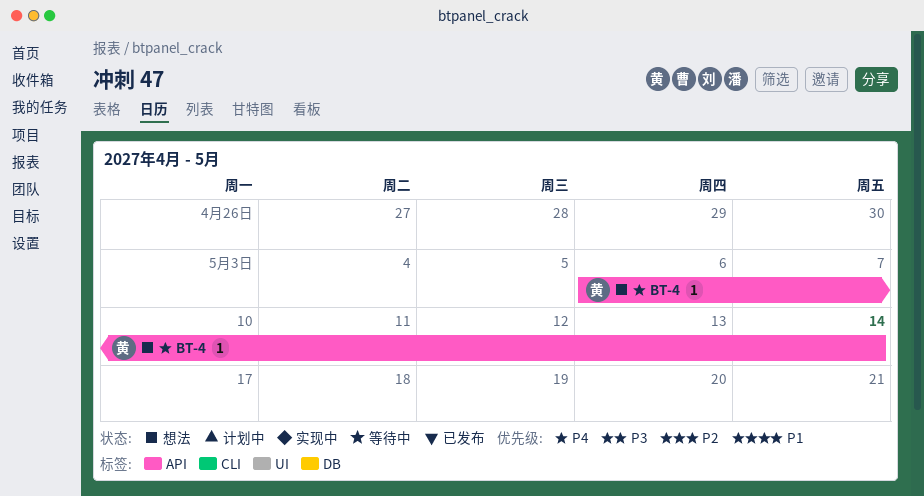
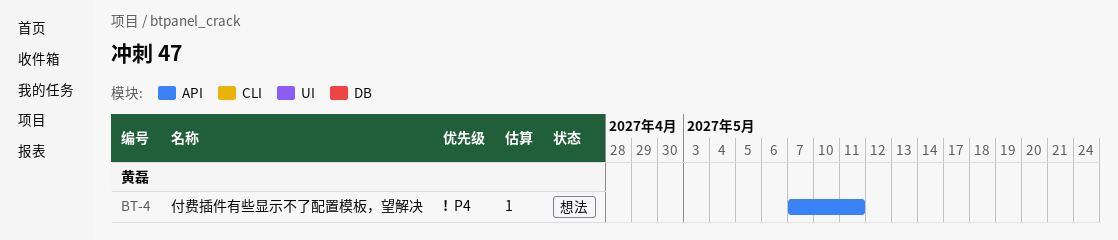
BT-4, start: May 6 -> May 7
BT-4, due: May 14 -> May 11

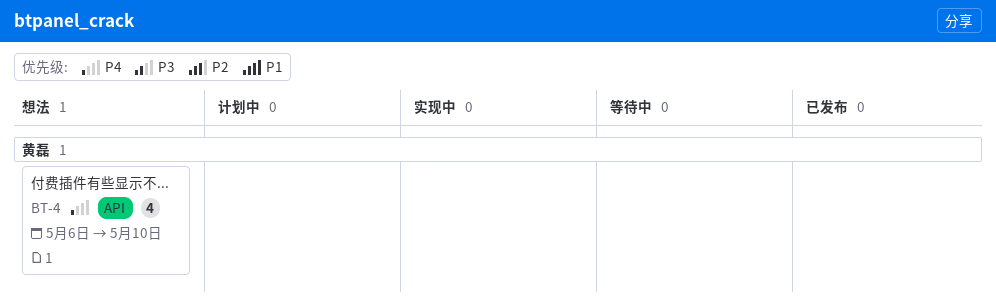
BT-4, estimate: 1 -> 4
BT-4, start: May 7 -> May 6
BT-4, due: May 11 -> May 10

